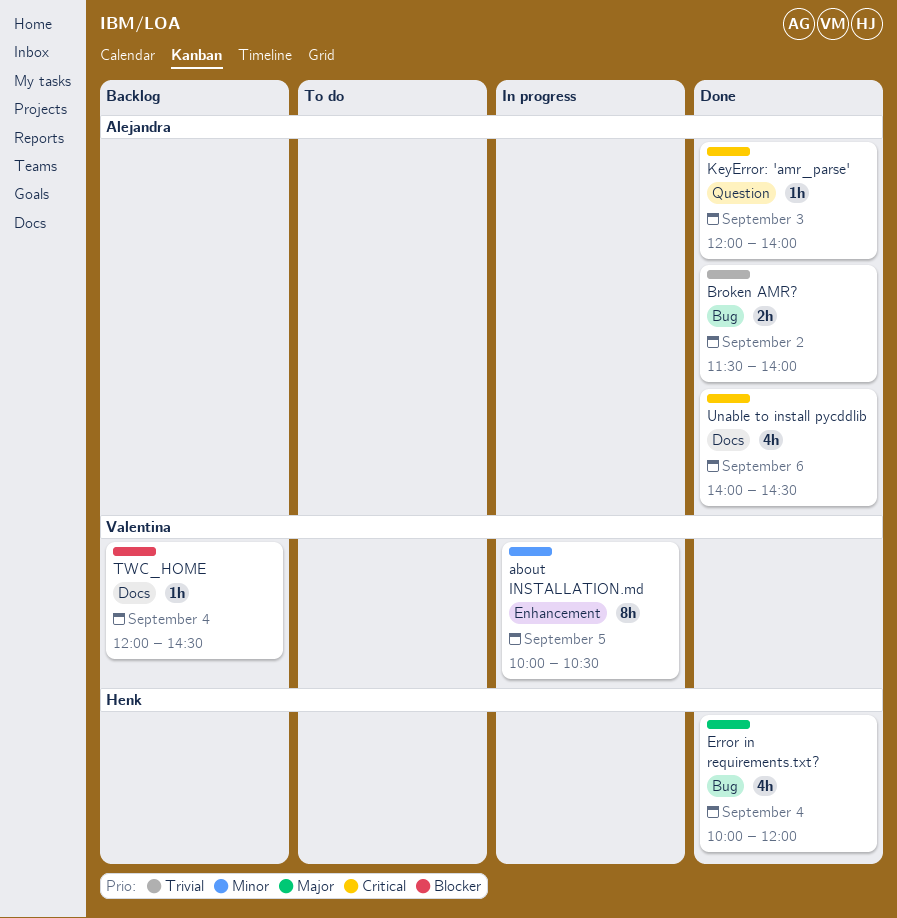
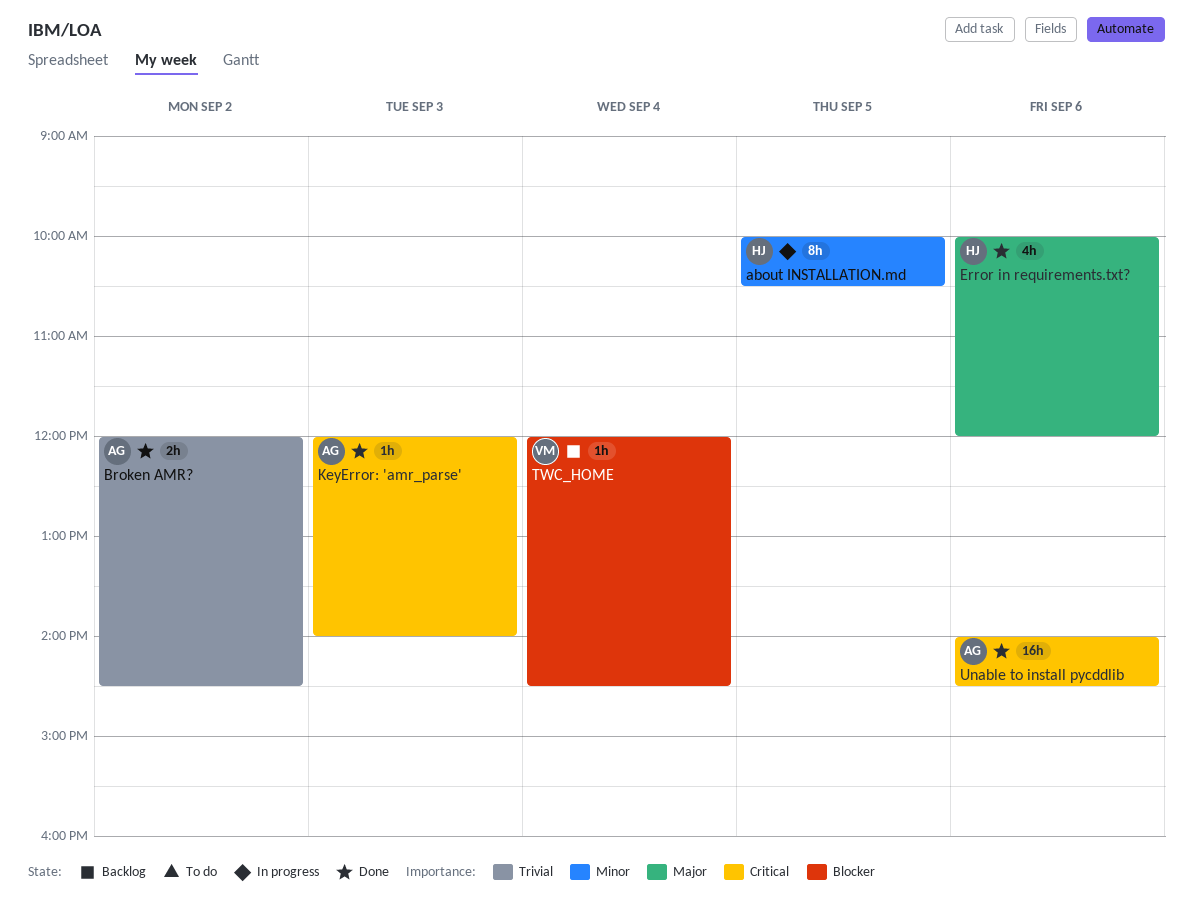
about INSTALLATION.md, owner: Valentina -> Henk
Broken AMR?, begins: 11:30 -> 12:00
Broken AMR?, ends: 14:00 -> 14:30
Error in requirements.txt?, day: Sep 4 -> Sep 6
Unable to install pycddlib, estimate: 4h -> 16h

